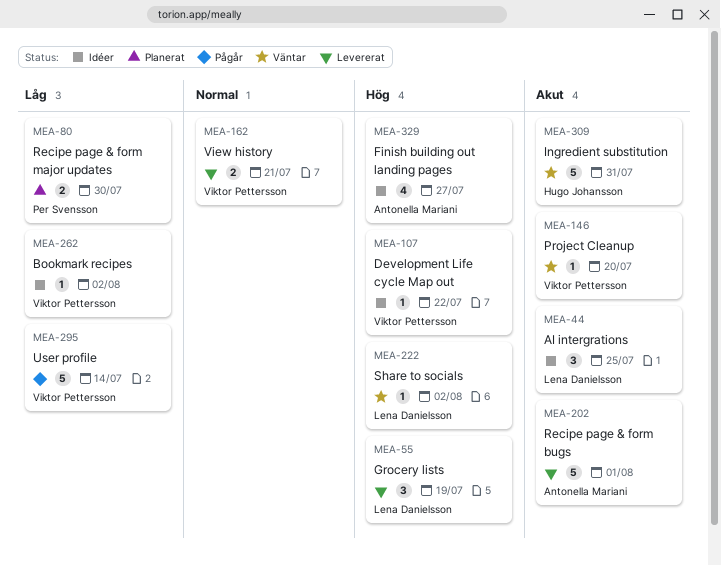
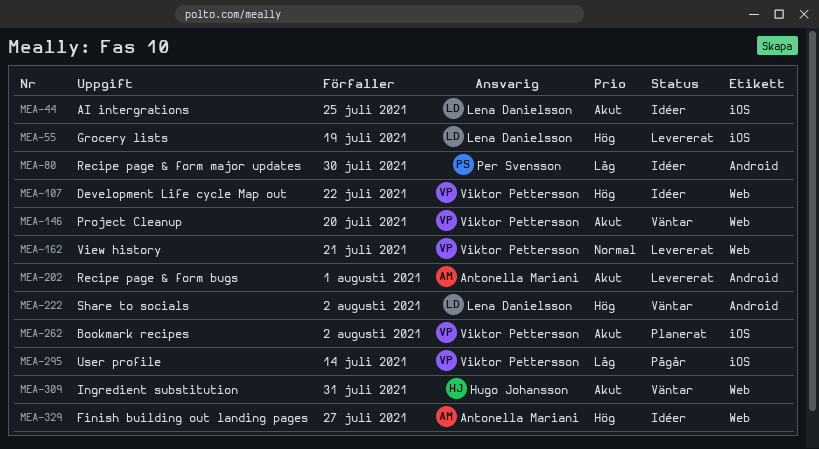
MEA-80, status: Planerat -> Idéer
MEA-262, status: Idéer -> Planerat
MEA-262, priority: Låg -> Akut

